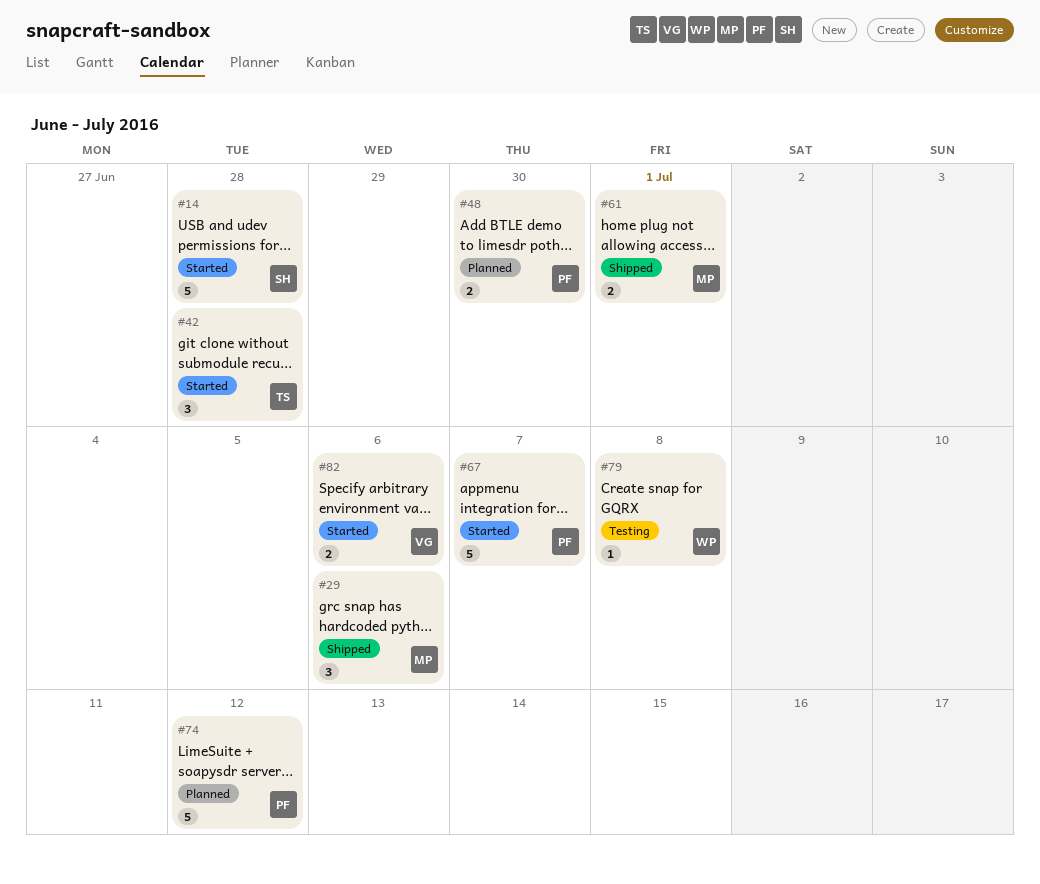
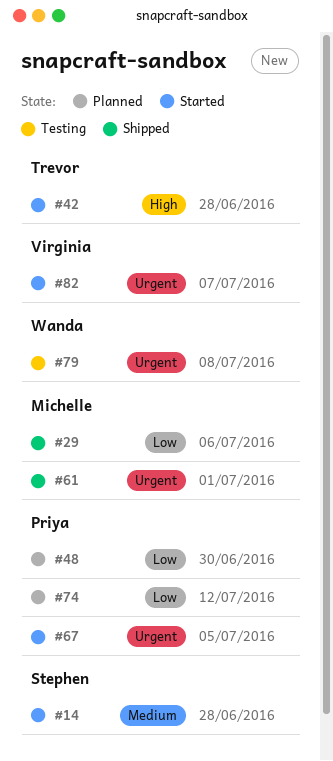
#67, due: Jul 7 -> Jul 5
#82, due: Jul 6 -> Jul 7

